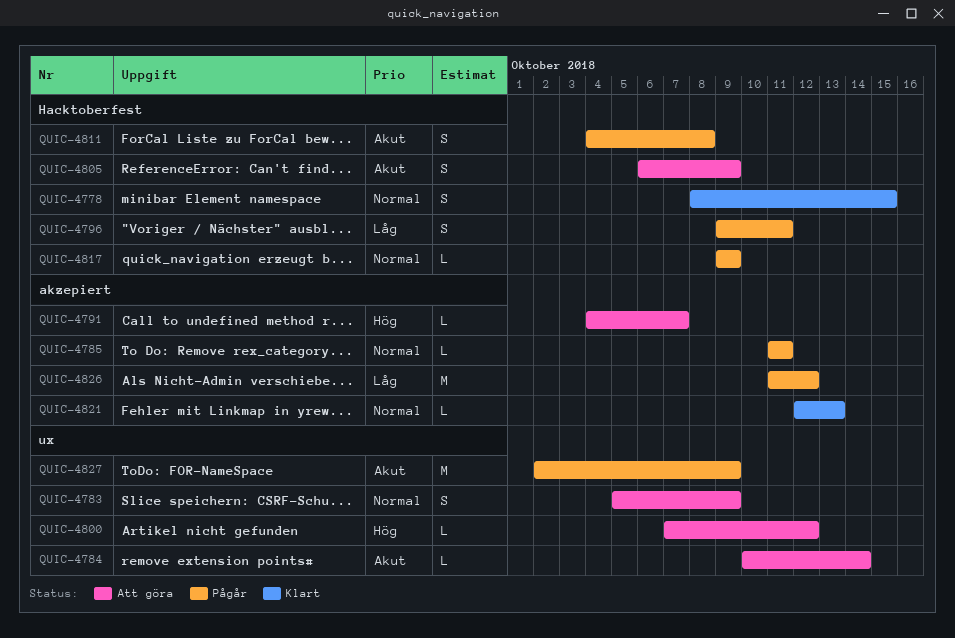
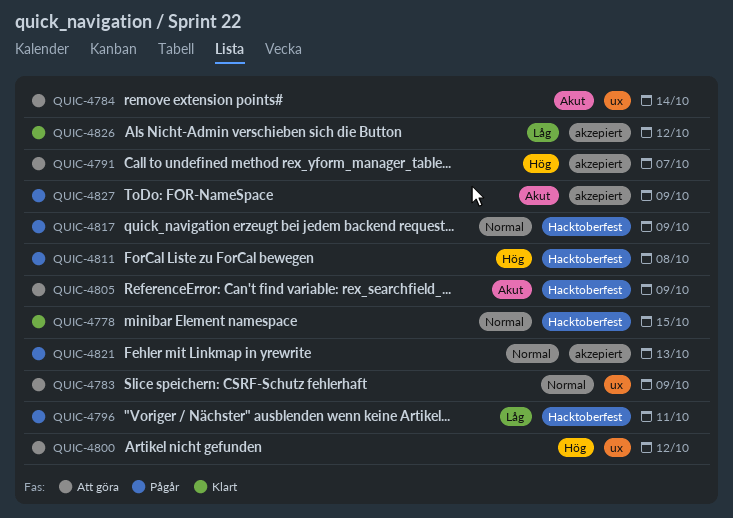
QUIC-4785: present -> none
QUIC-4811, priority: Akut -> Hög
QUIC-4821, status: Klart -> Pågår
QUIC-4826, status: Pågår -> Klart
QUIC-4827, label: ux -> akzepiert

